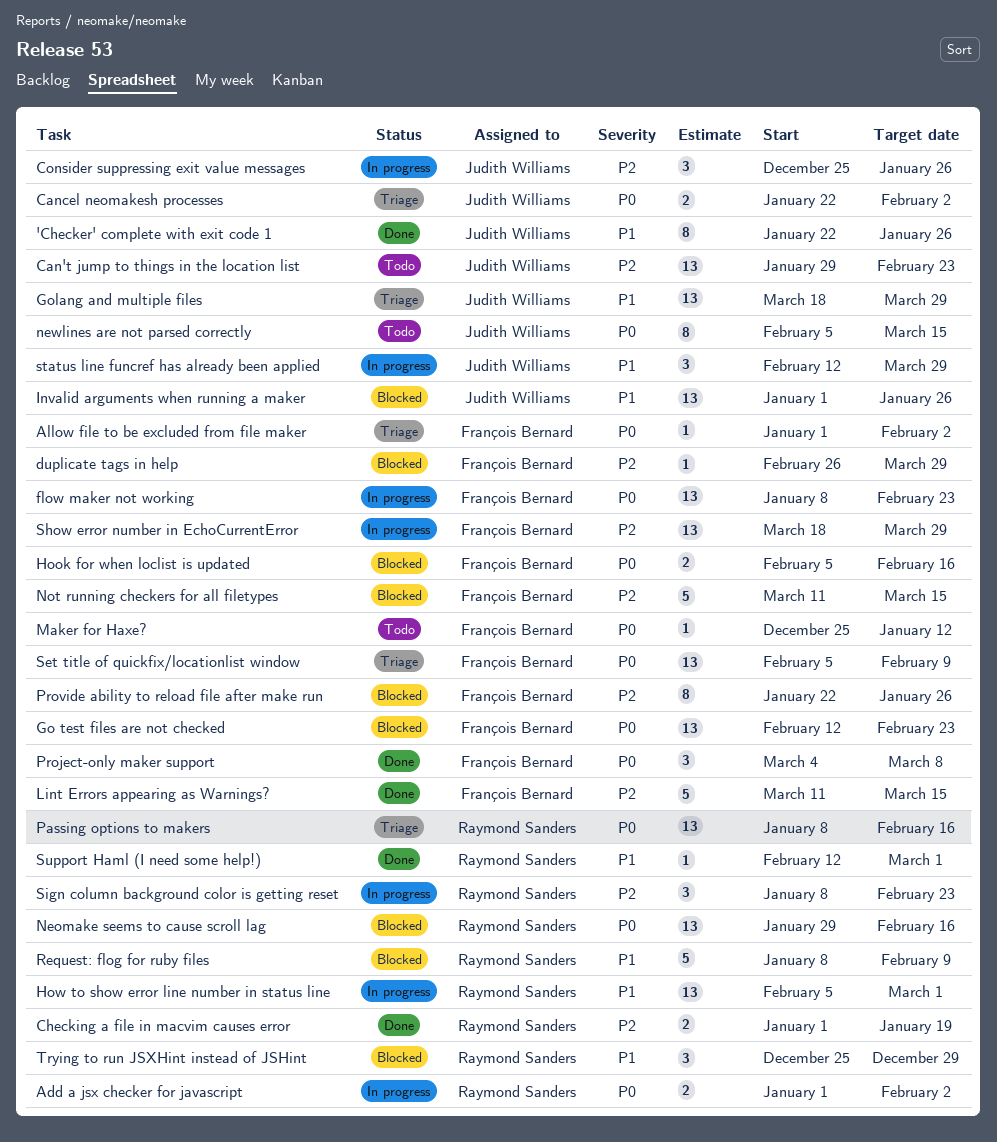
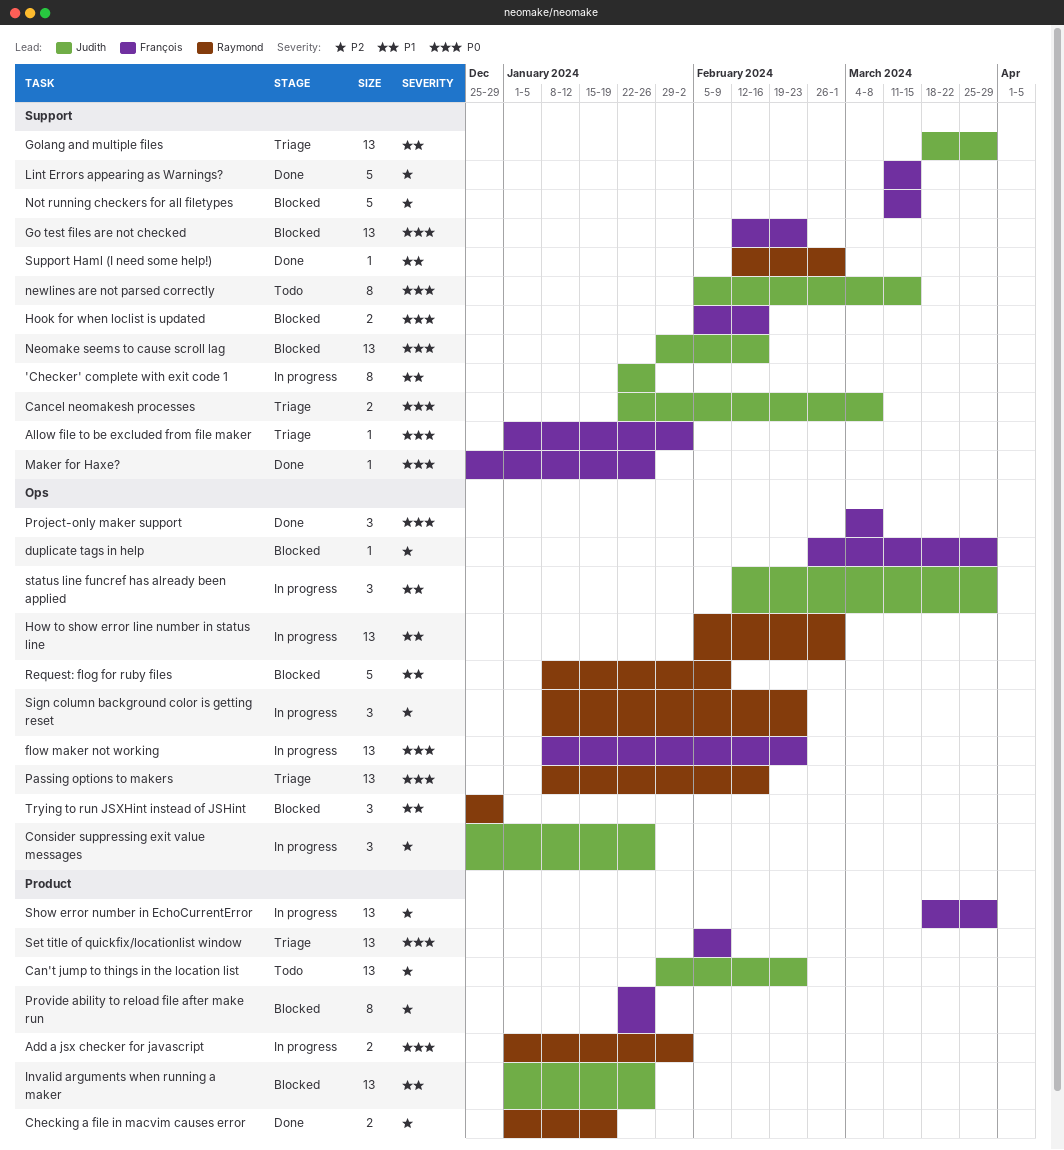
'Checker' complete with exit code 1, status: Done -> In progress
Cancel neomakesh processes, due: Feb 2 -> Mar 8
Maker for Haxe?, status: Todo -> Done
Maker for Haxe?, due: Jan 12 -> Jan 26
Neomake seems to cause scroll lag, owner: Raymond Sanders -> Judith Williams

